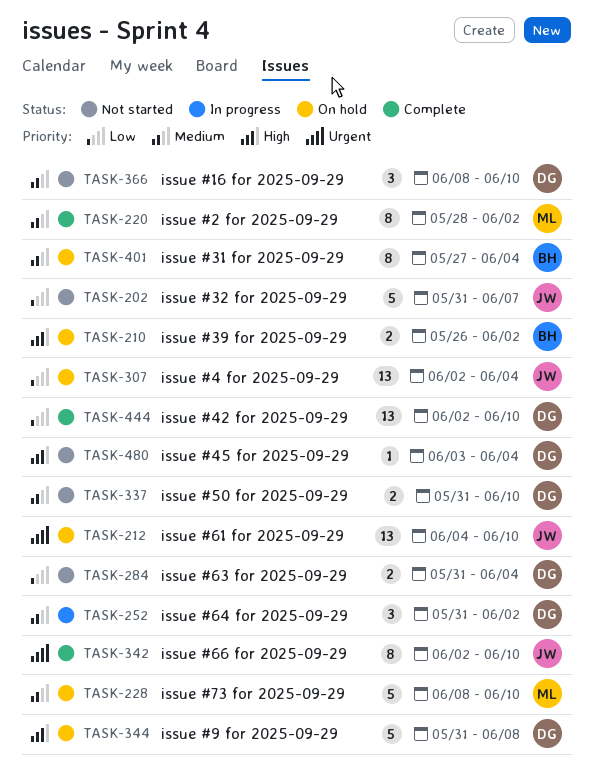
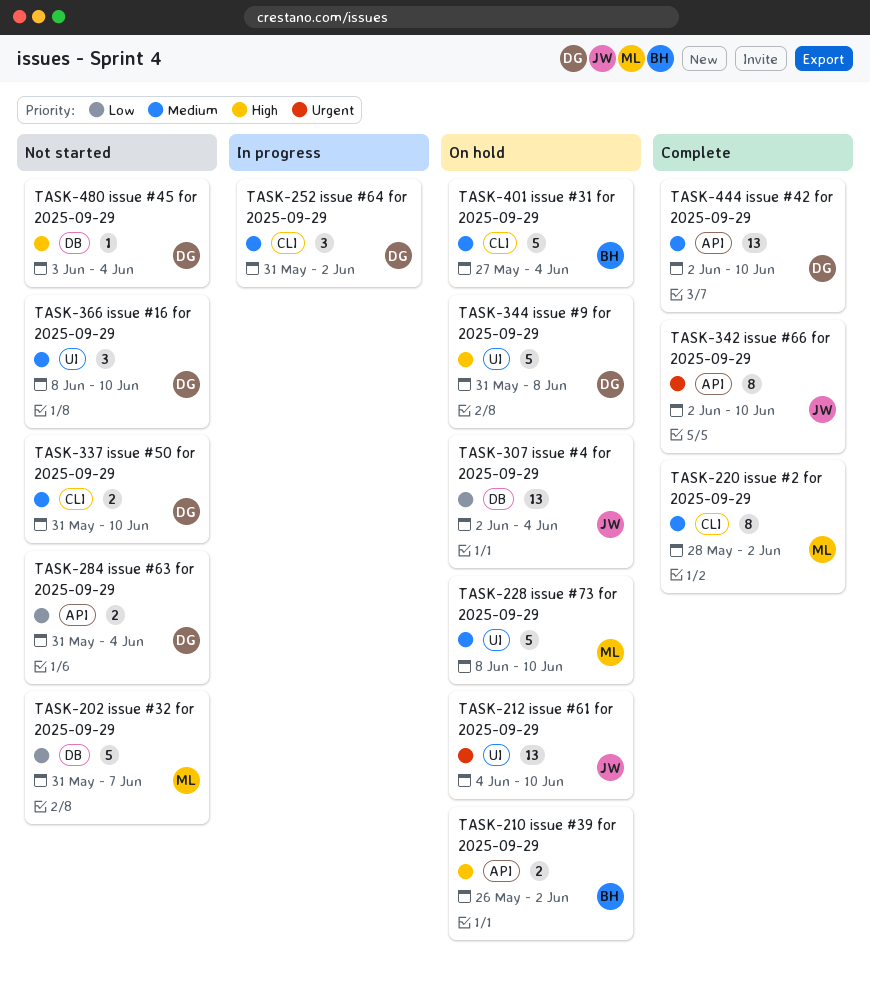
TASK-202, owner: JW -> ML
TASK-401, estimate: 8 -> 5
TASK-444, priority: Low -> Medium

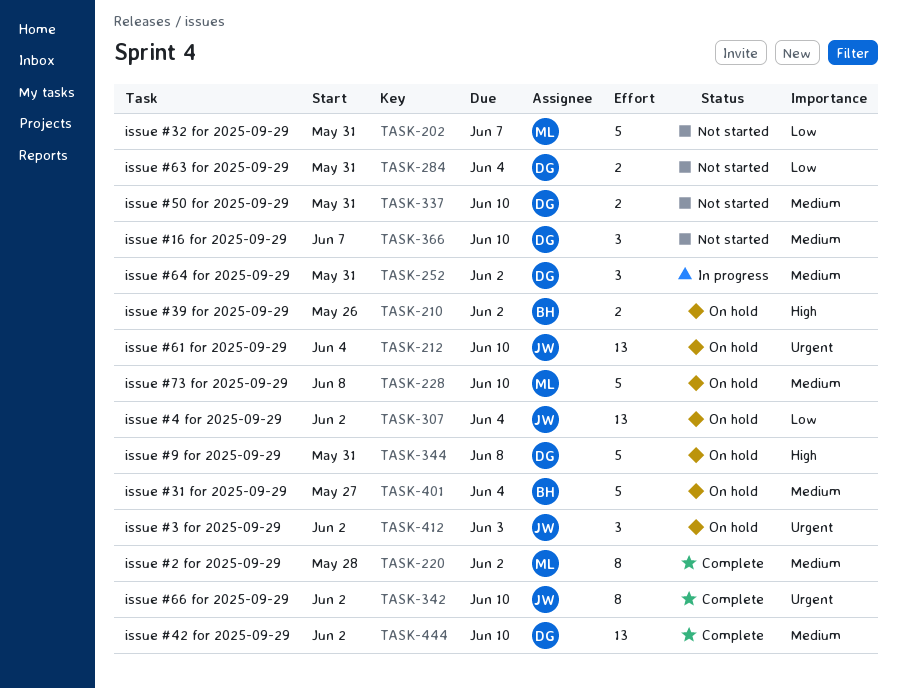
TASK-366, start: Jun 8 -> Jun 7
TASK-412: none -> present
TASK-480: present -> none

